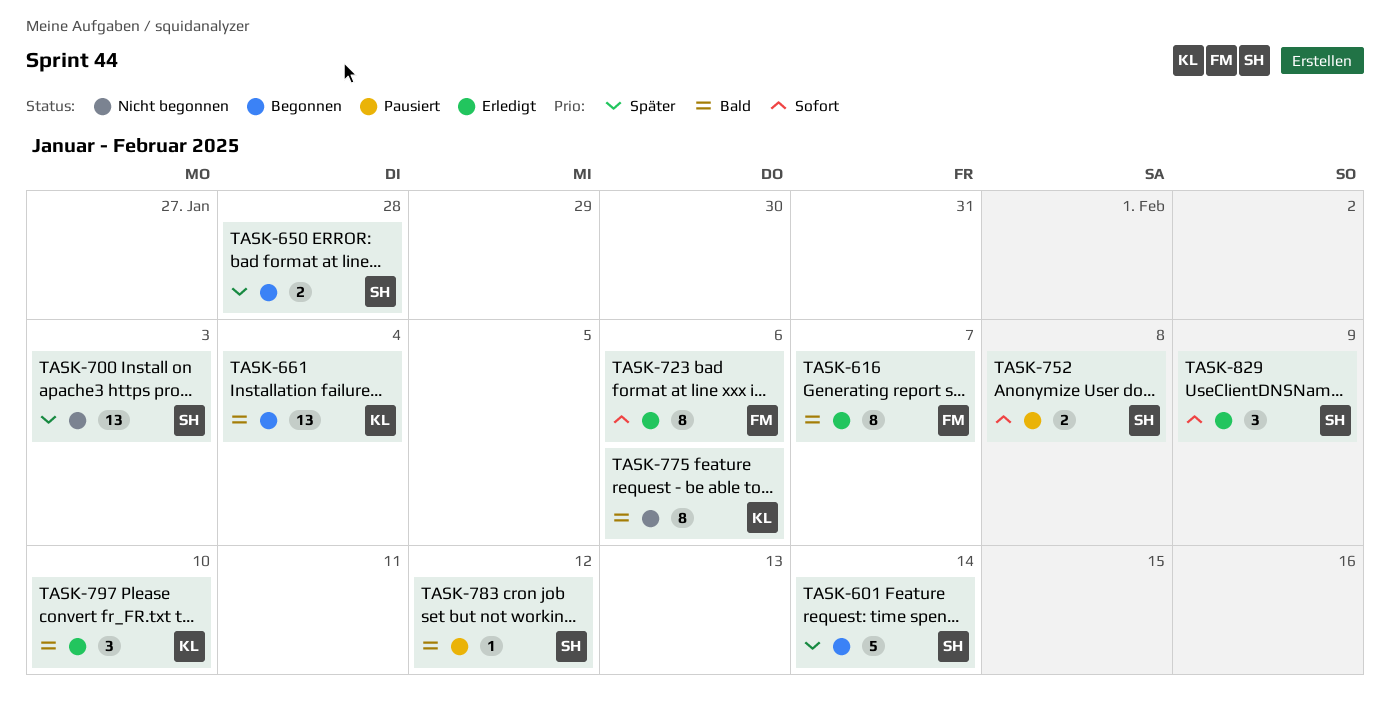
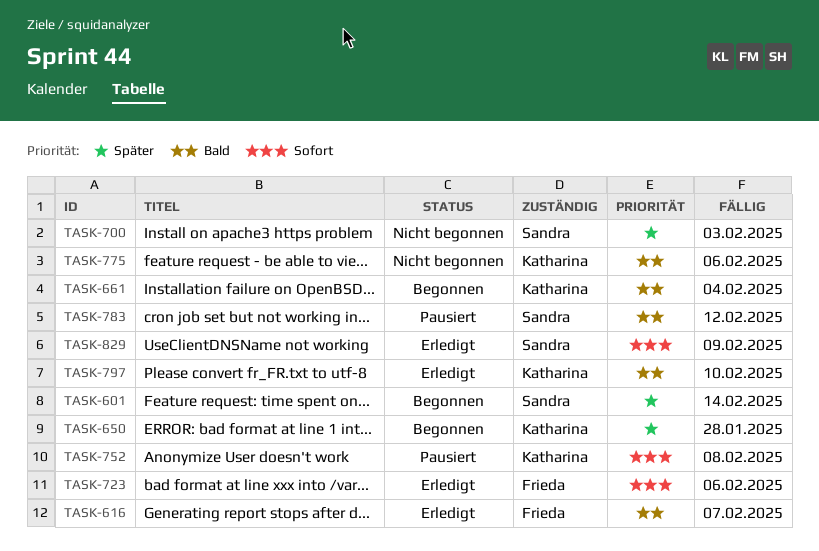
TASK-650, owner: Sandra -> Katharina
TASK-752, owner: Sandra -> Katharina

